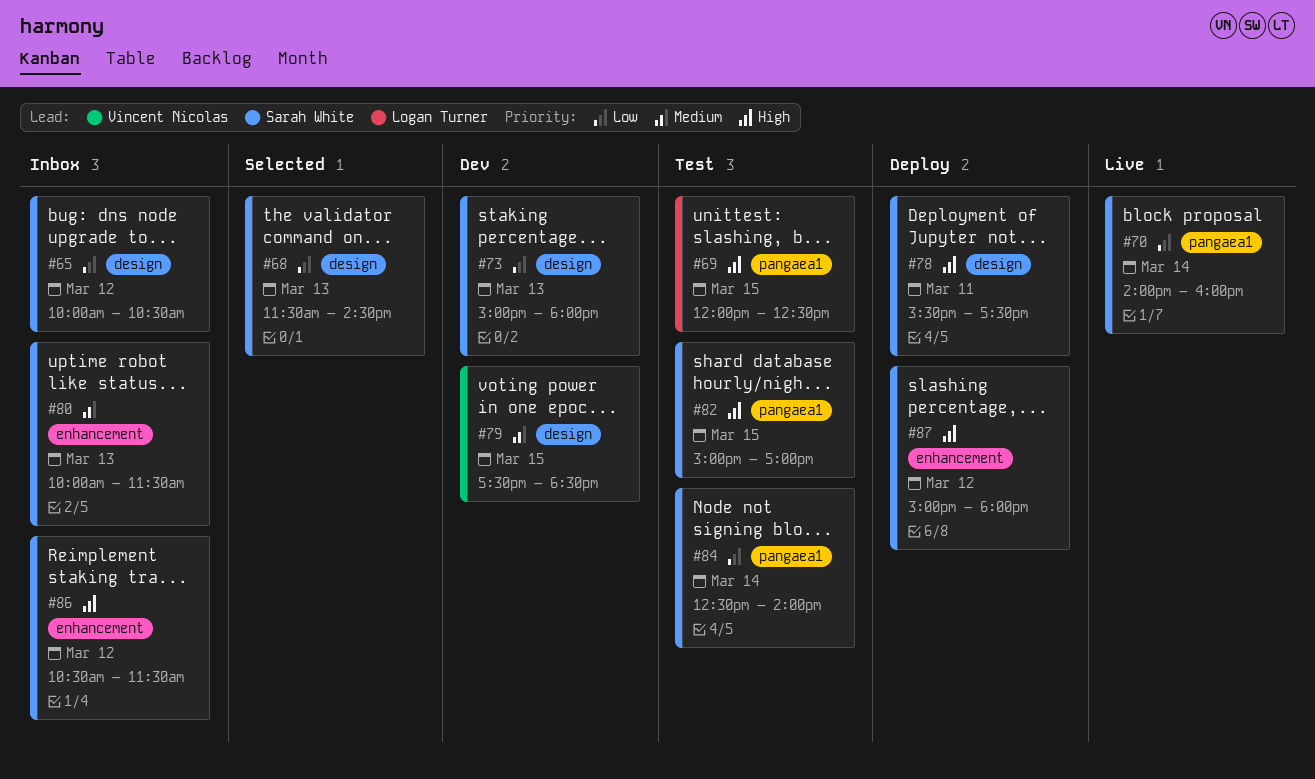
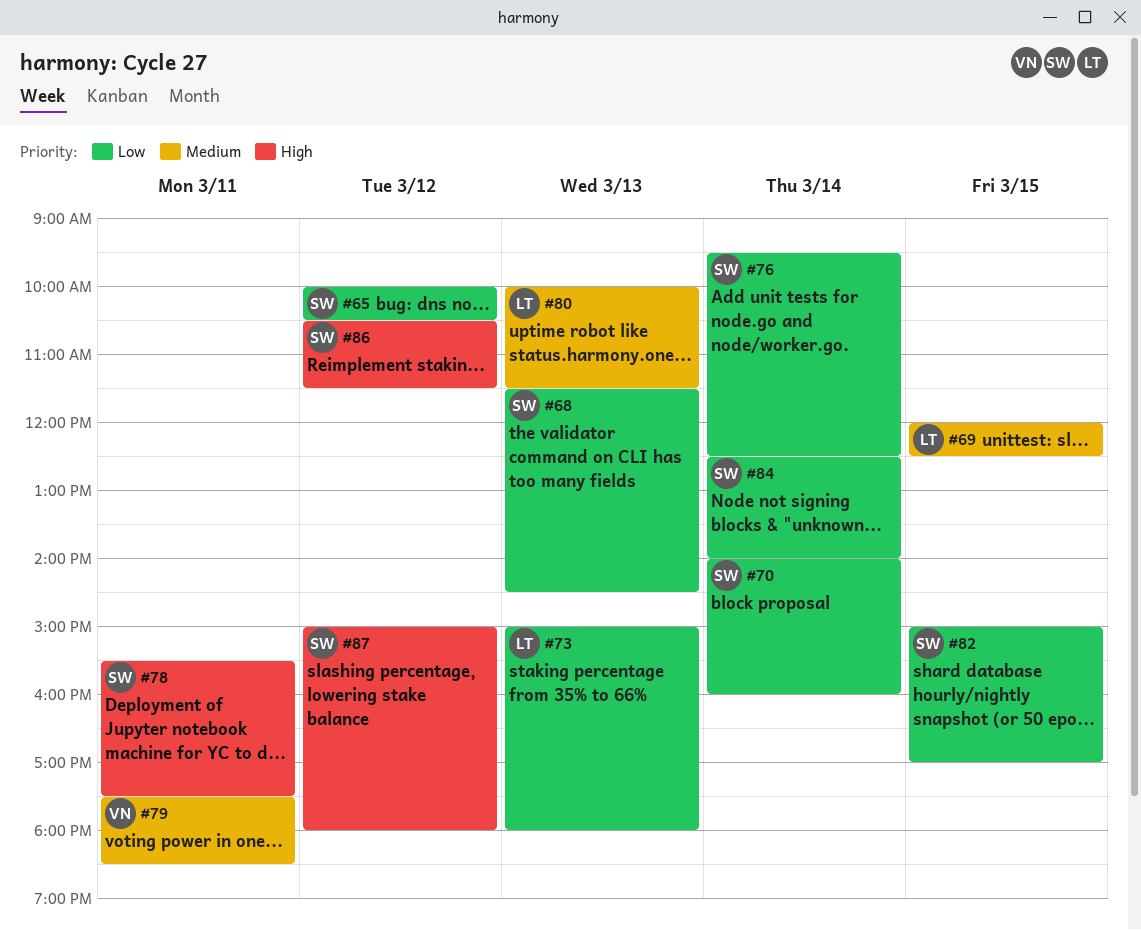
#69, priority: High -> Medium
#73, owner: Sarah White -> Logan Turner
#76: none -> present
#79, day: Mar 15 -> Mar 11
#80, owner: Sarah White -> Logan Turner
#82, priority: High -> Low

